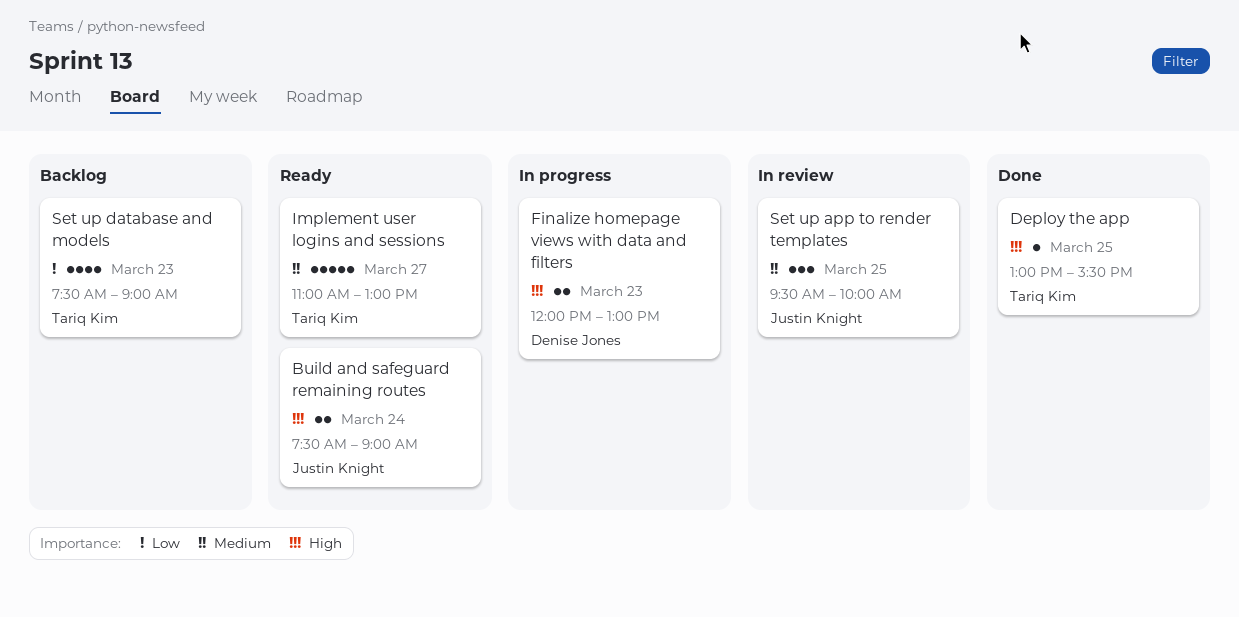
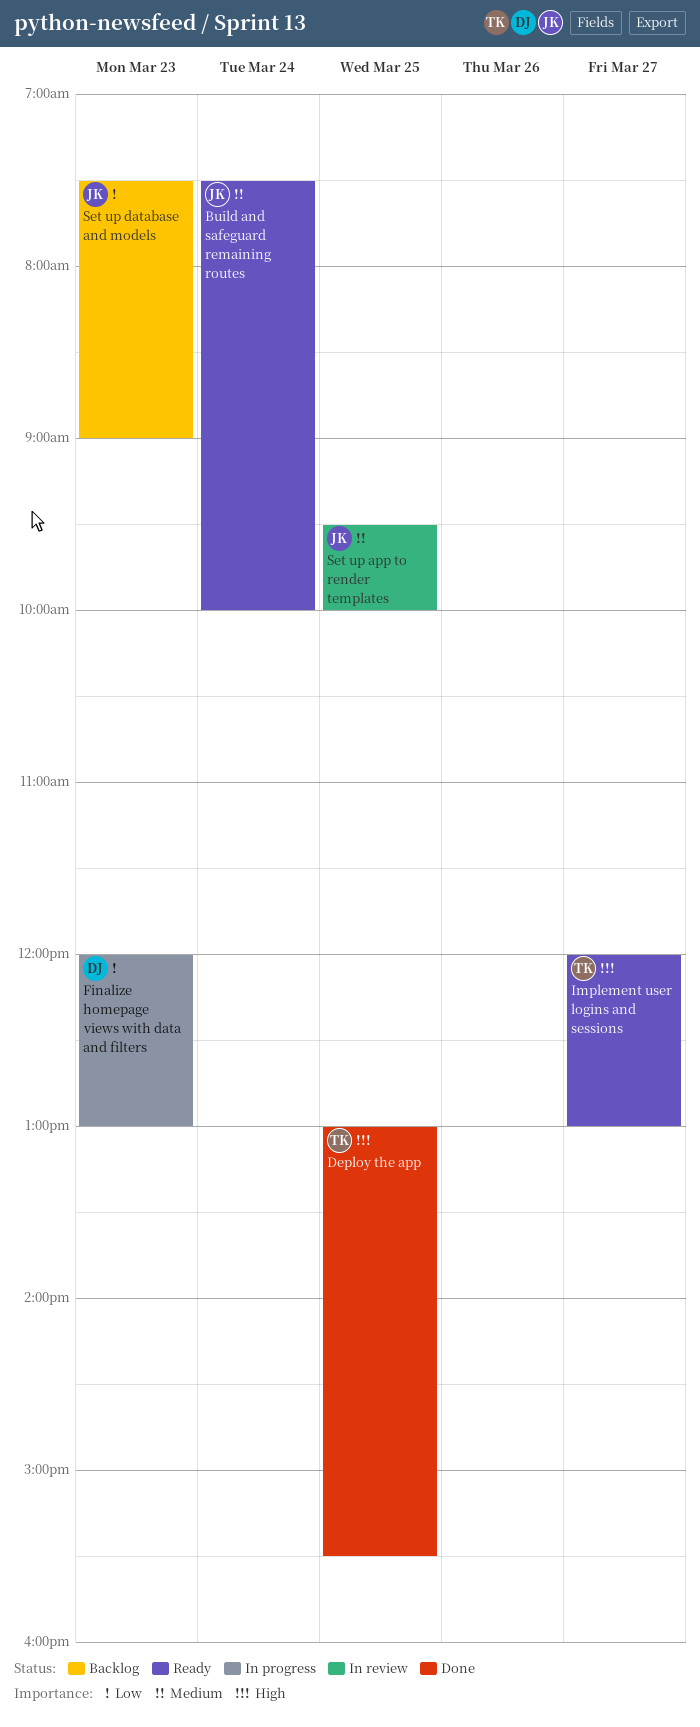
Build and safeguard remaining routes, priority: High -> Medium
Build and safeguard remaining routes, ends: 09:00 -> 10:00
Finalize homepage views with data and filters, priority: High -> Low
Implement user logins and sessions, priority: Medium -> High
Implement user logins and sessions, begins: 11:00 -> 12:00
Set up database and models, owner: Tariq Kim -> Justin Knight

